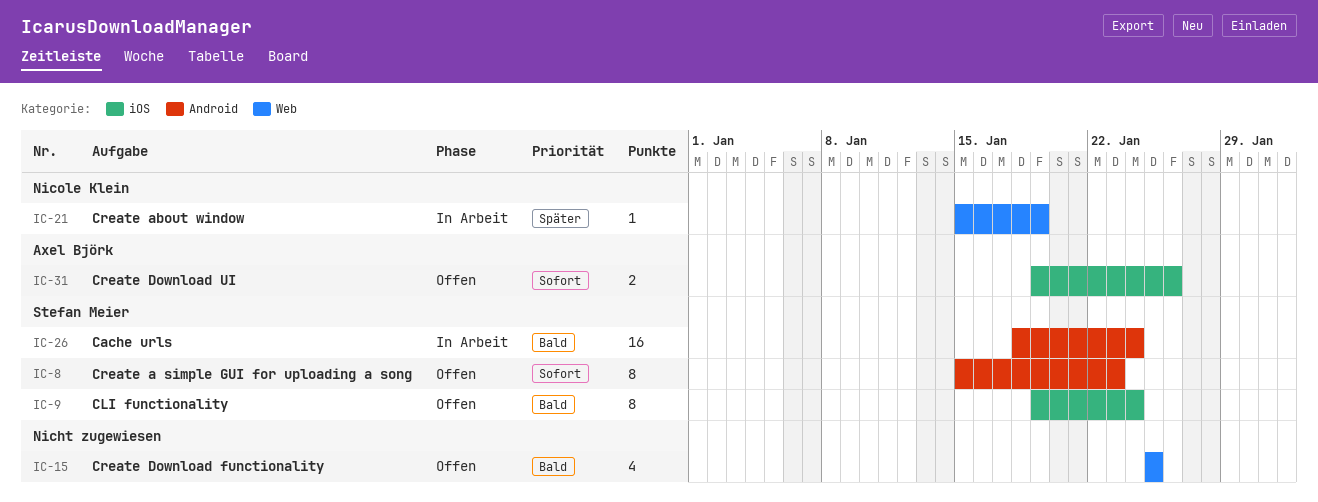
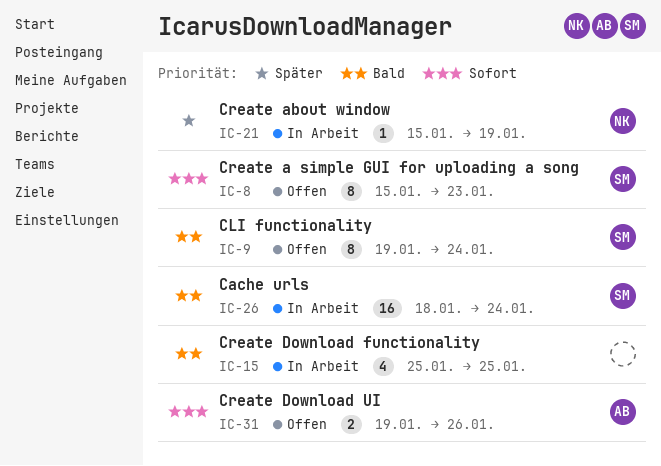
IC-15, status: Offen -> In Arbeit

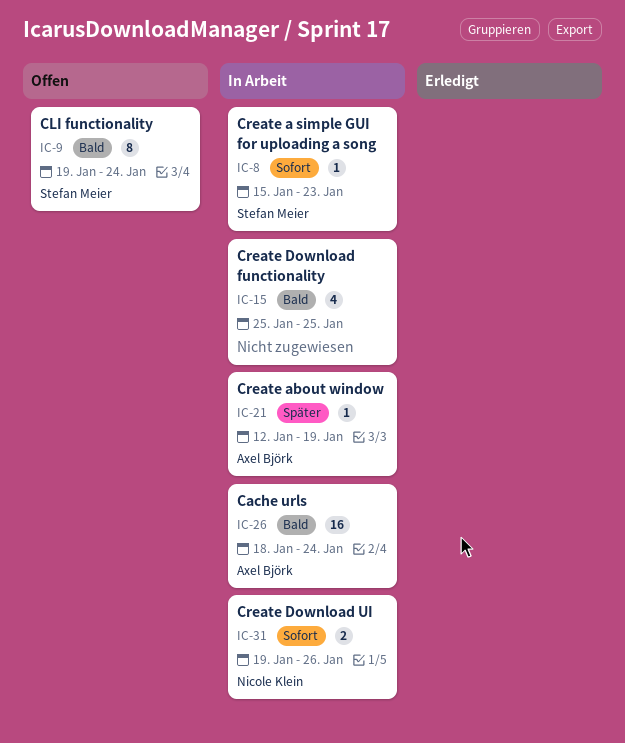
IC-8, status: Offen -> In Arbeit
IC-8, estimate: 8 -> 1
IC-21, owner: Nicole Klein -> Axel Björk
IC-21, start: Jan 15 -> Jan 12
IC-26, owner: Stefan Meier -> Axel Björk
IC-31, status: Offen -> In Arbeit
IC-31, owner: Axel Björk -> Nicole Klein

